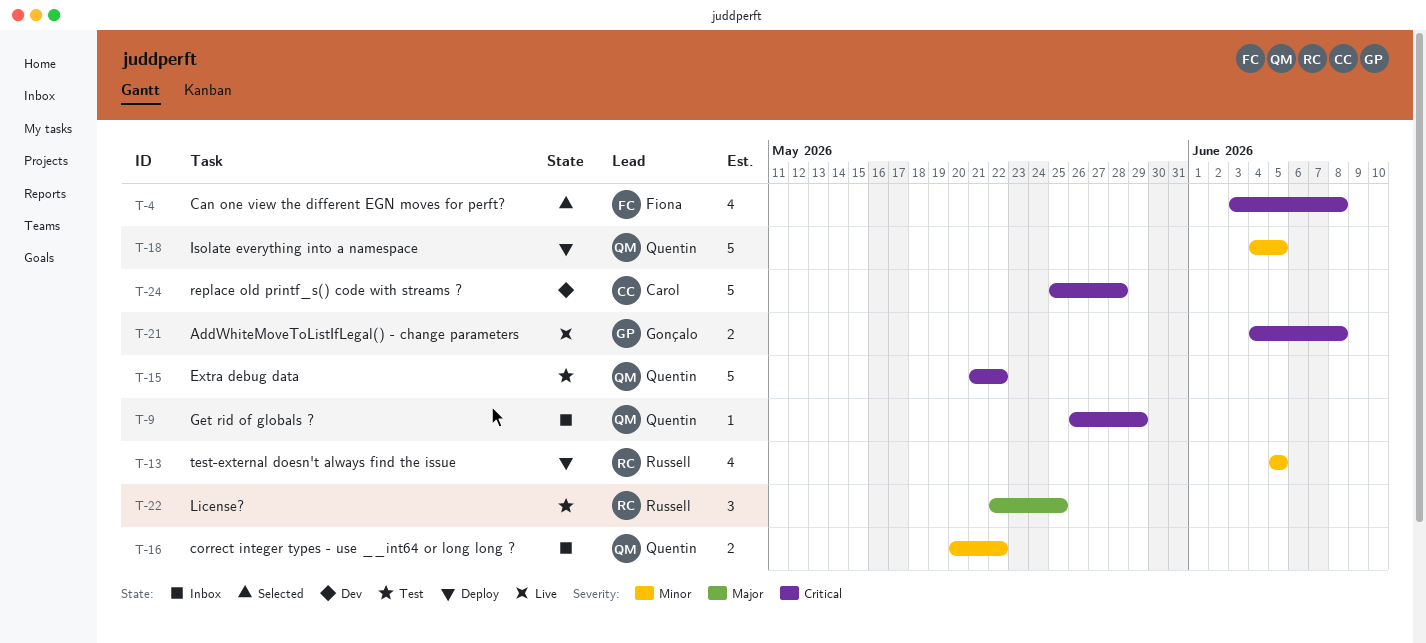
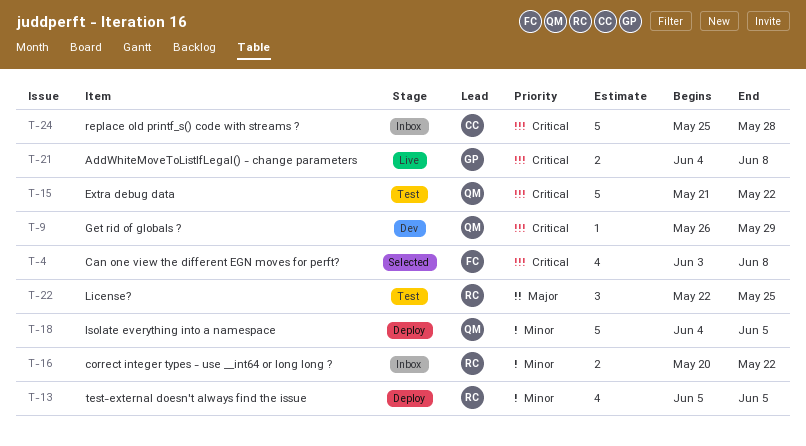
T-9, status: Inbox -> Dev
T-16, owner: Quentin -> Russell
T-24, status: Dev -> Inbox

